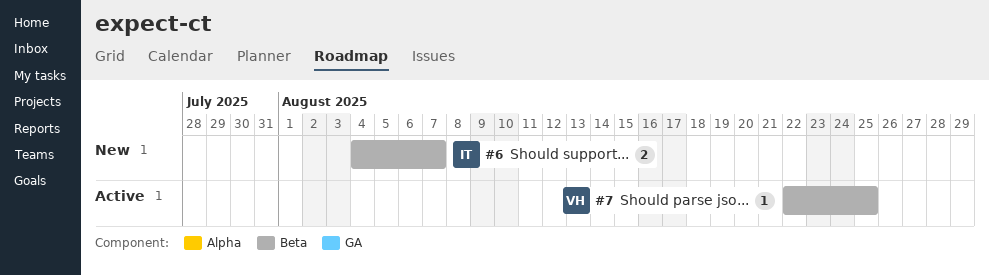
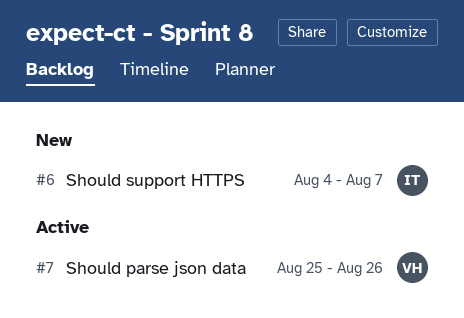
#7, start: Aug 22 -> Aug 25
#7, due: Aug 25 -> Aug 26

